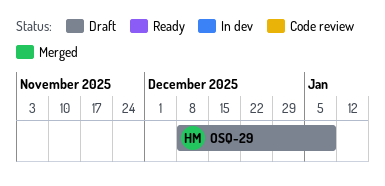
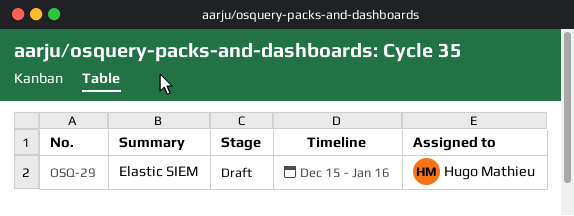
OSQ-29, start: Dec 8 -> Dec 15
OSQ-29, due: Jan 9 -> Jan 16

